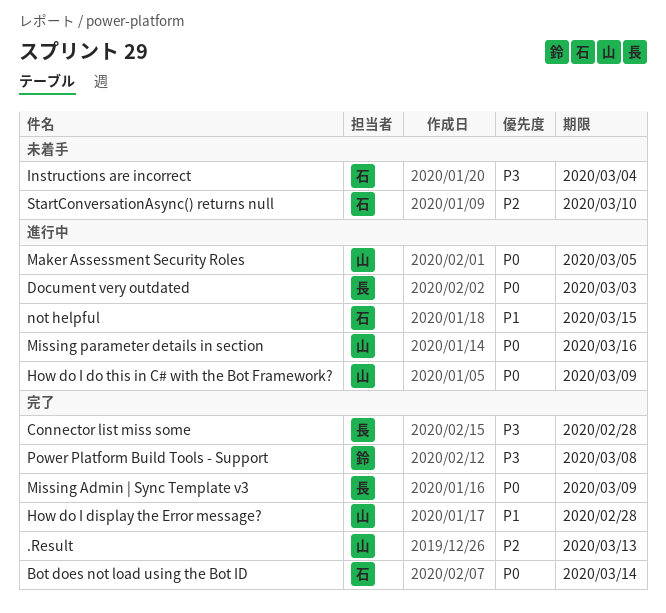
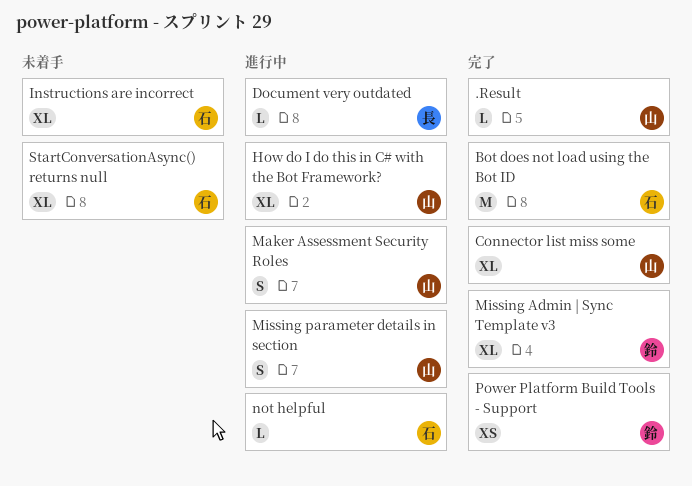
Connector list miss some, owner: 長 -> 山
How do I display the Error message?: present -> none
Missing Admin | Sync Template v3, owner: 長 -> 鈴

